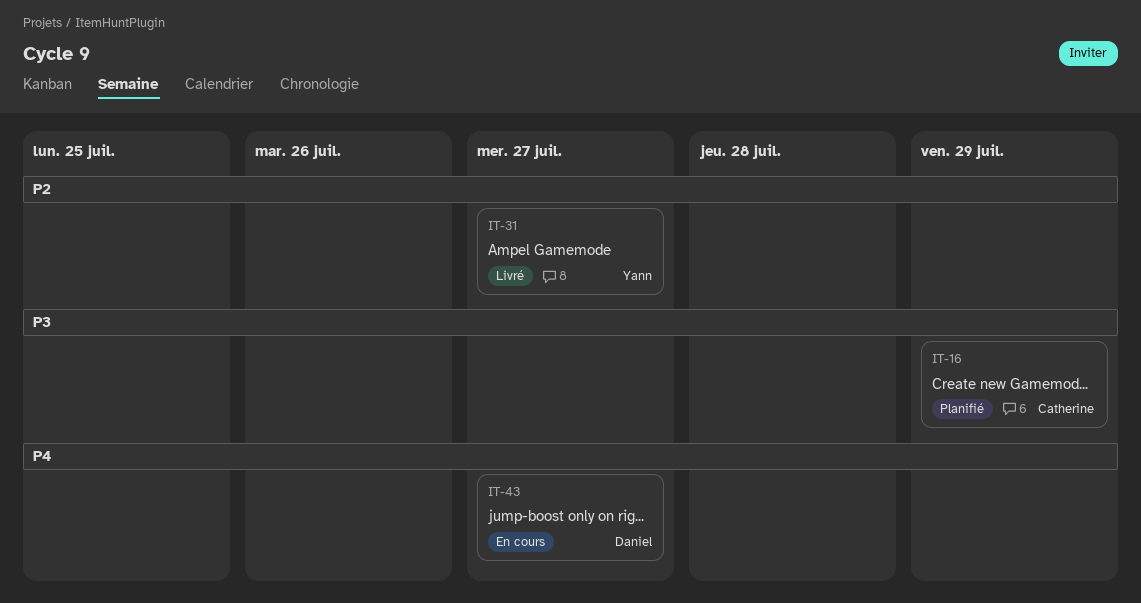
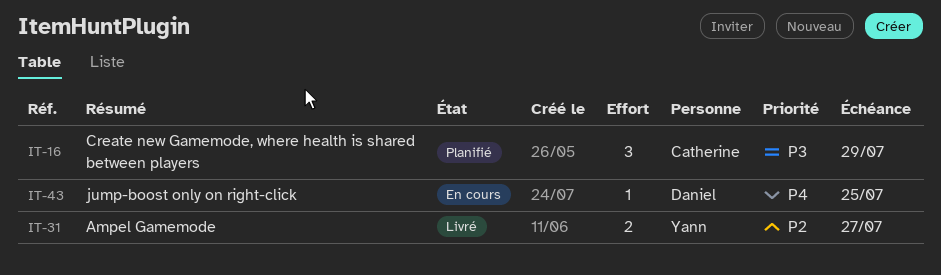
IT-43, due: Jul 27 -> Jul 25

